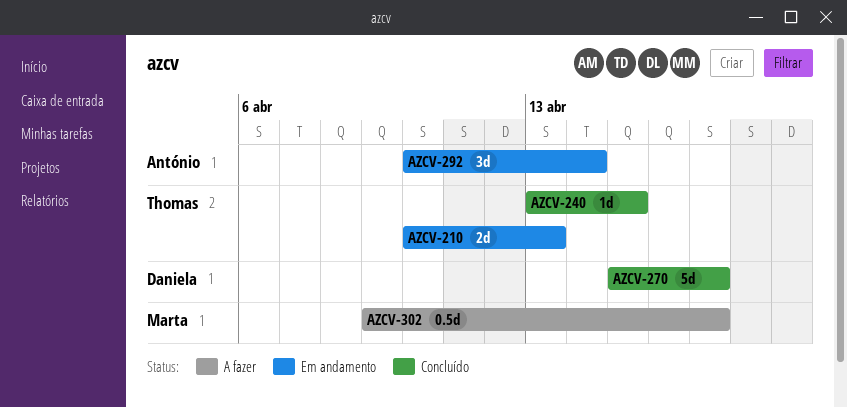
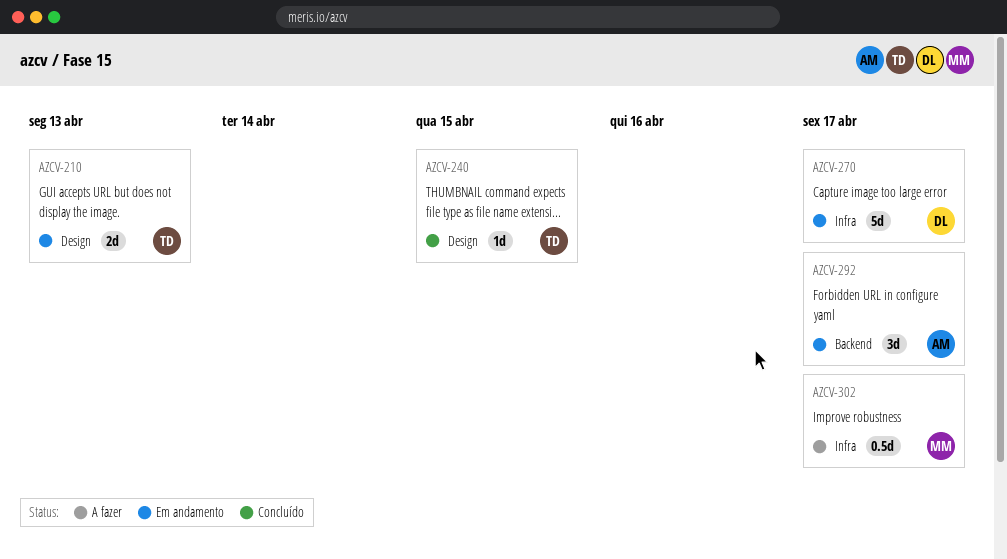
AZCV-270, status: Concluído -> Em andamento
AZCV-292, due: Apr 14 -> Apr 17

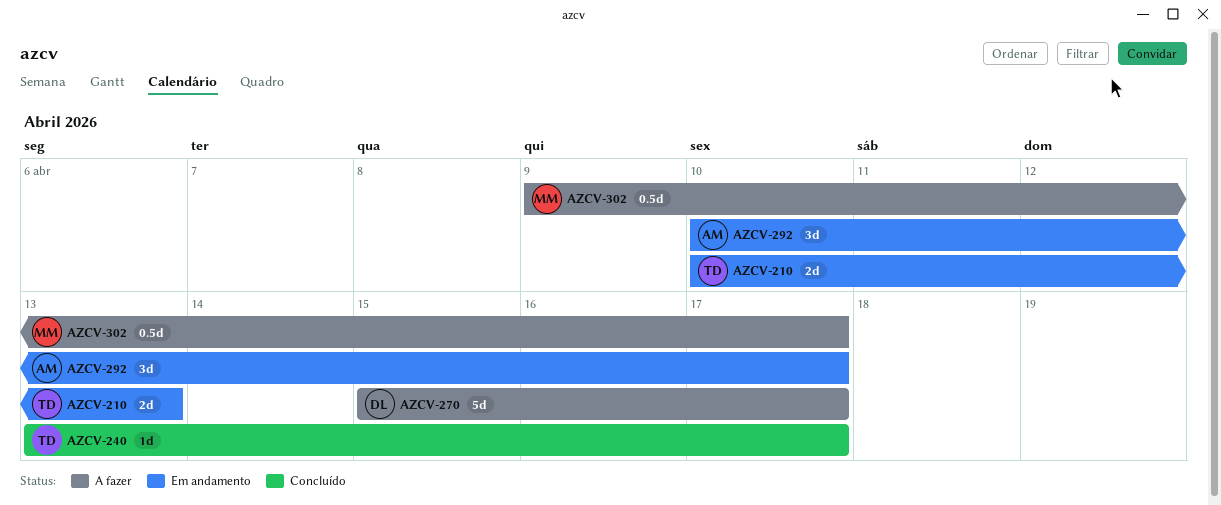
AZCV-240, due: Apr 15 -> Apr 17
AZCV-270, status: Em andamento -> A fazer

